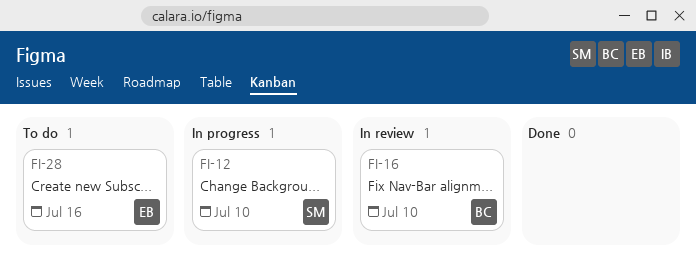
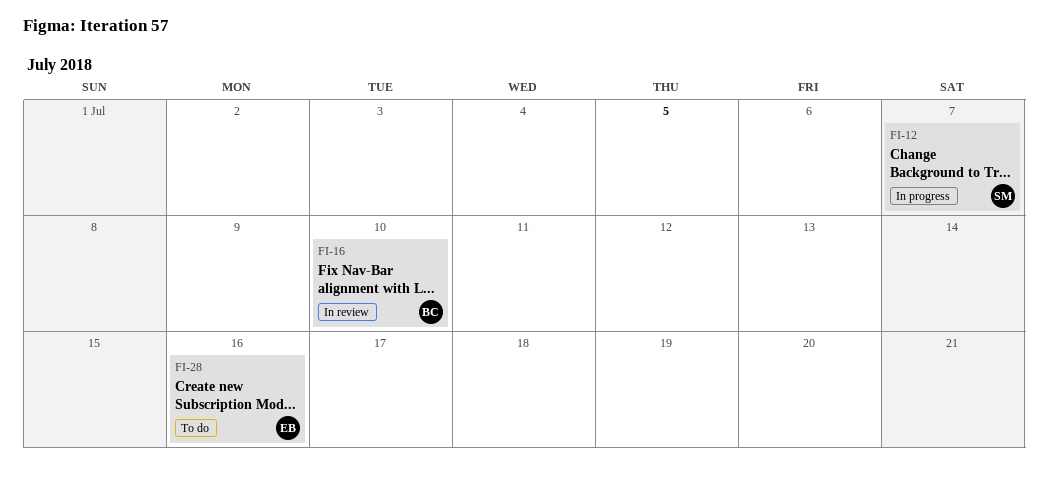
FI-12, due: Jul 10 -> Jul 7

